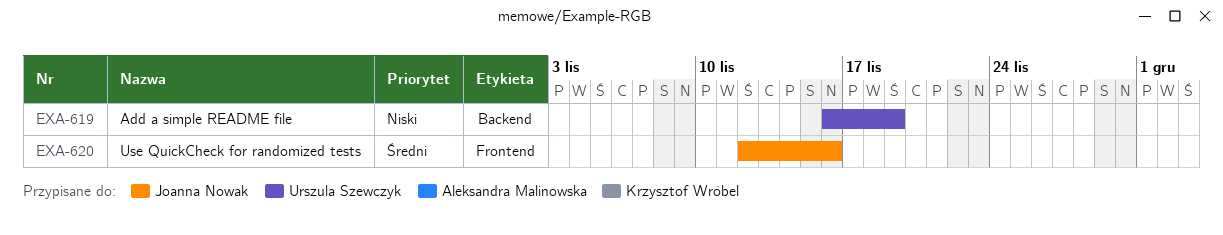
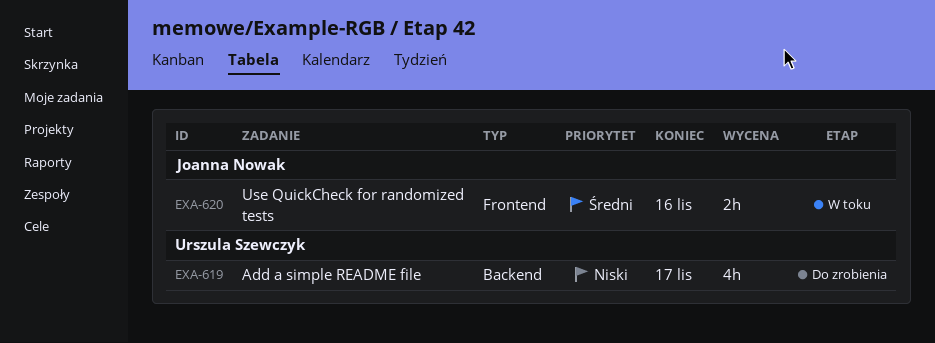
EXA-619, due: Nov 19 -> Nov 17

